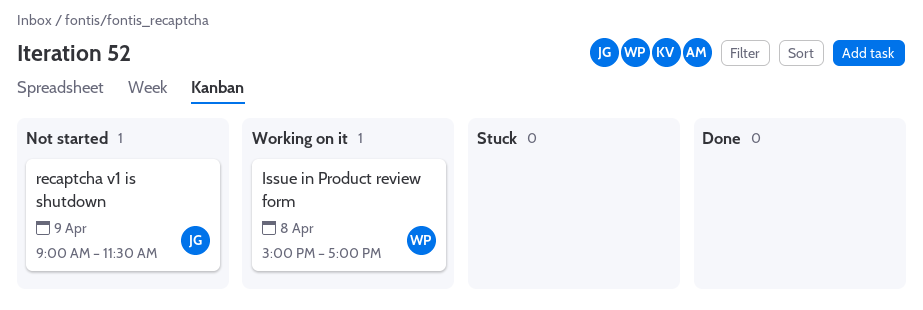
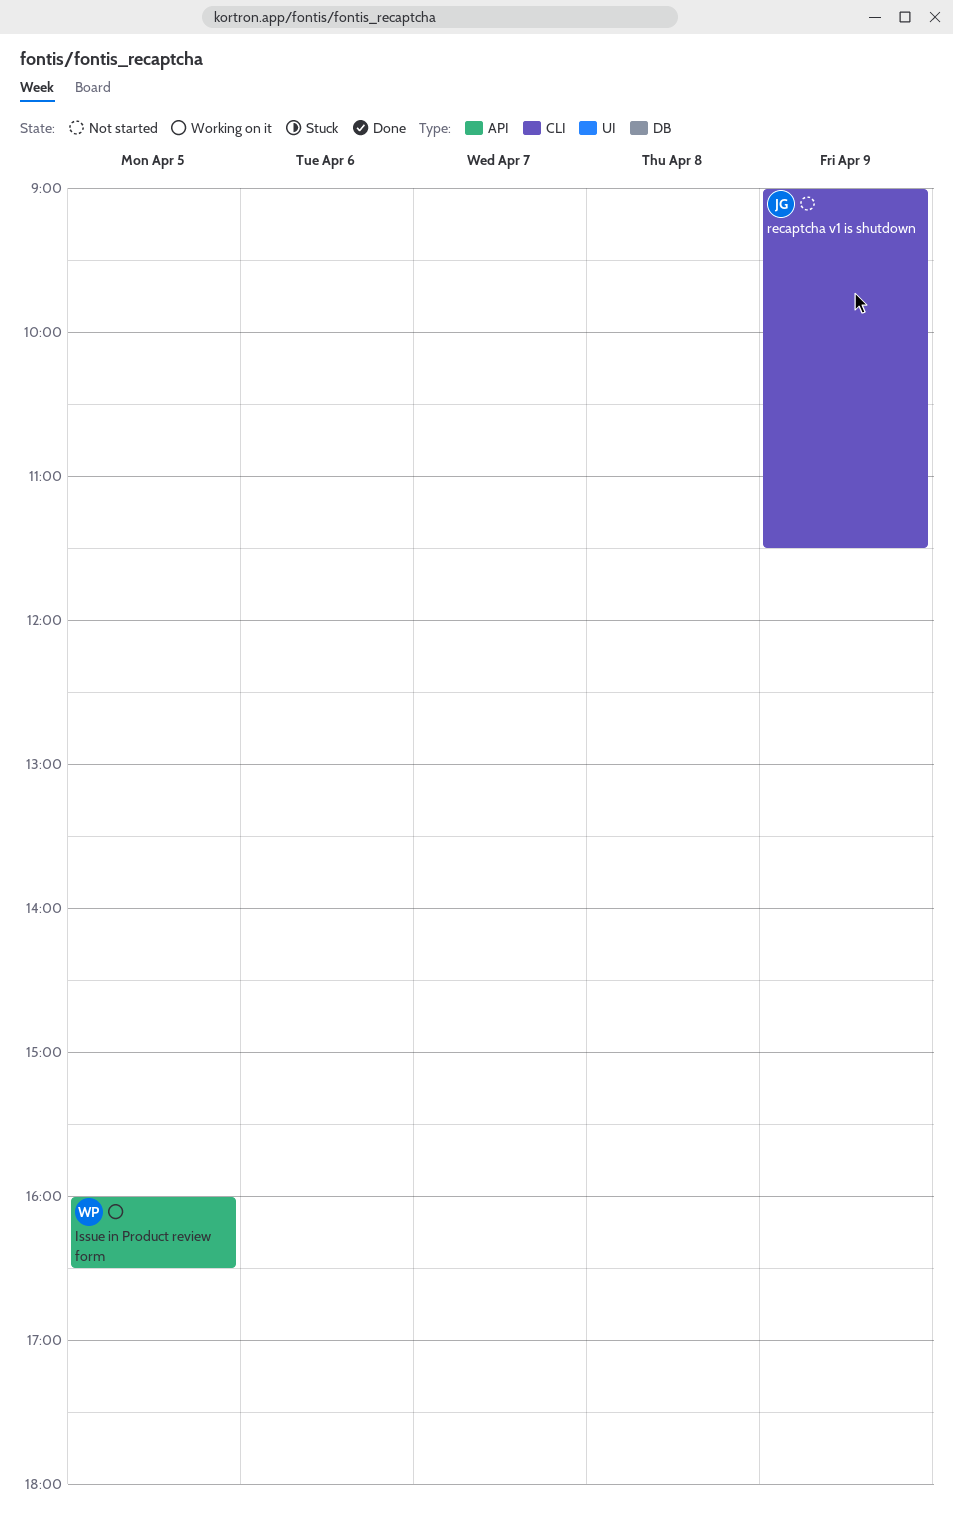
Issue in Product review form, day: Apr 8 -> Apr 5
Issue in Product review form, begins: 15:00 -> 16:00
Issue in Product review form, ends: 17:00 -> 16:30

